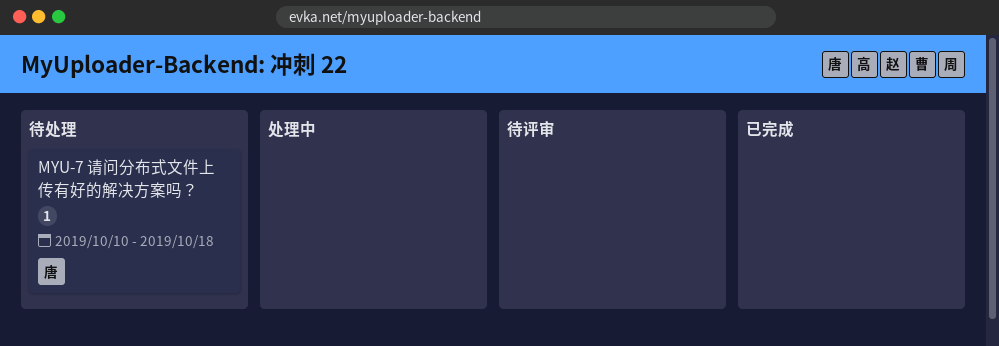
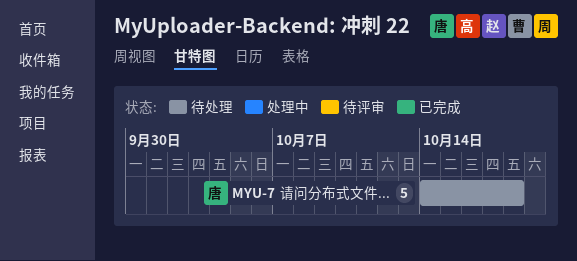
MYU-7, estimate: 1 -> 5
MYU-7, start: Oct 10 -> Oct 14

